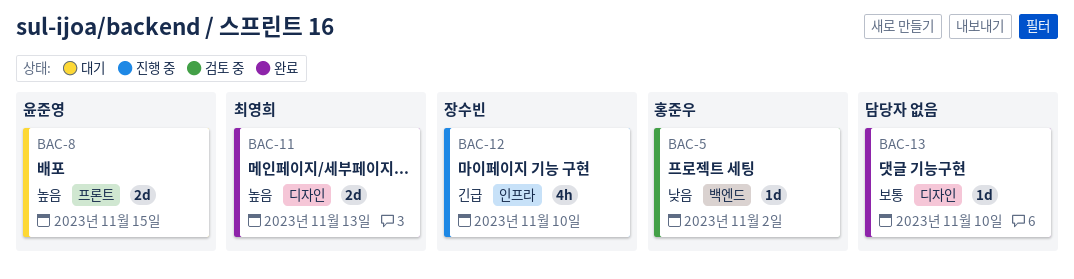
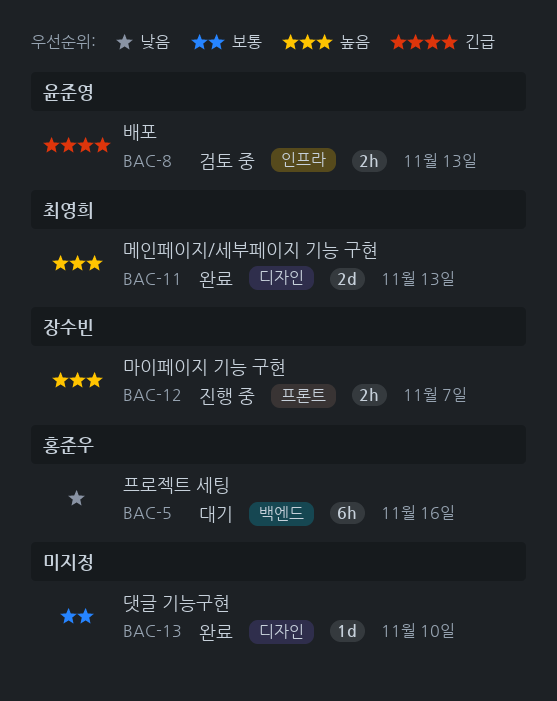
BAC-5, status: 검토 중 -> 대기
BAC-5, estimate: 1d -> 6h
BAC-5, due: Nov 2 -> Nov 16
BAC-8, status: 대기 -> 검토 중
BAC-8, priority: 높음 -> 긴급
BAC-8, label: 프론트 -> 인프라
BAC-8, estimate: 2d -> 2h
BAC-8, due: Nov 15 -> Nov 13
BAC-12, priority: 긴급 -> 높음
BAC-12, label: 인프라 -> 프론트
BAC-12, estimate: 4h -> 2h
BAC-12, due: Nov 10 -> Nov 7

